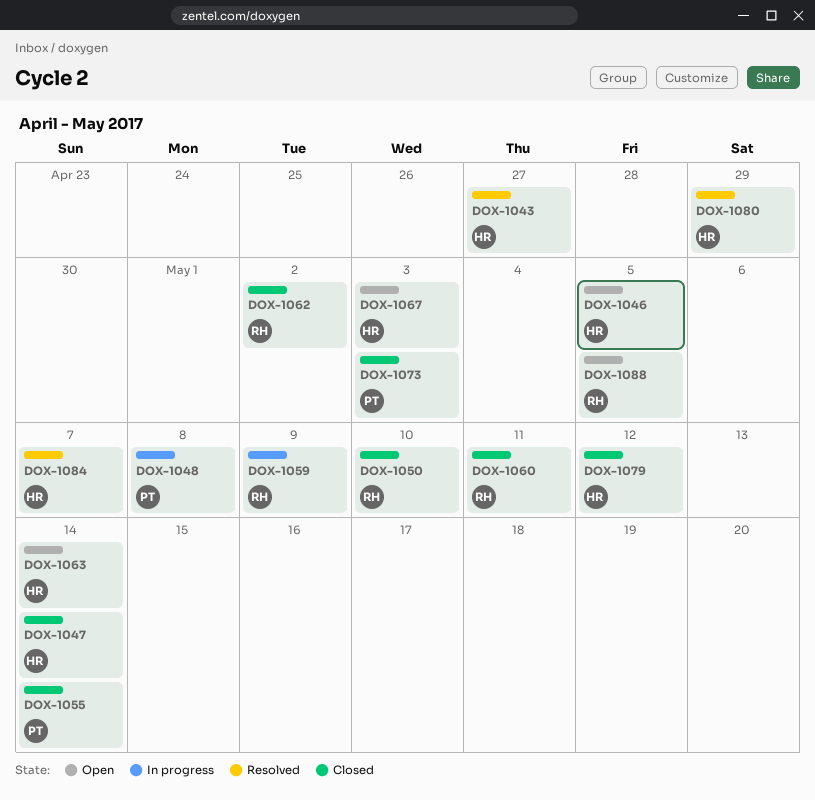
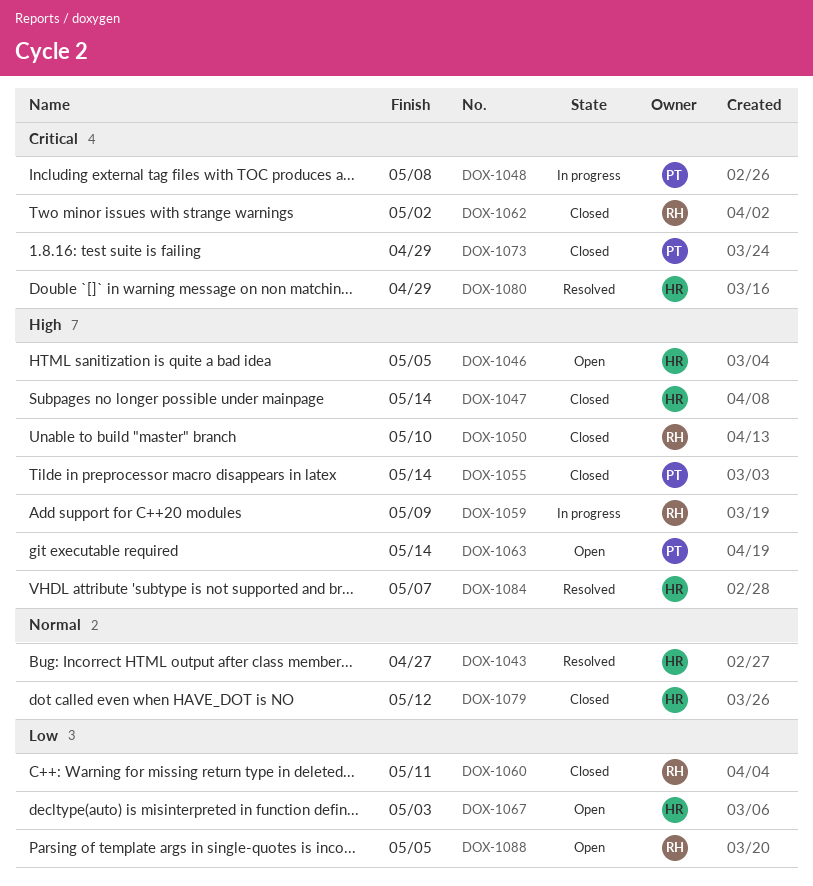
DOX-1063, owner: HR -> PT
DOX-1073, due: May 3 -> Apr 29

